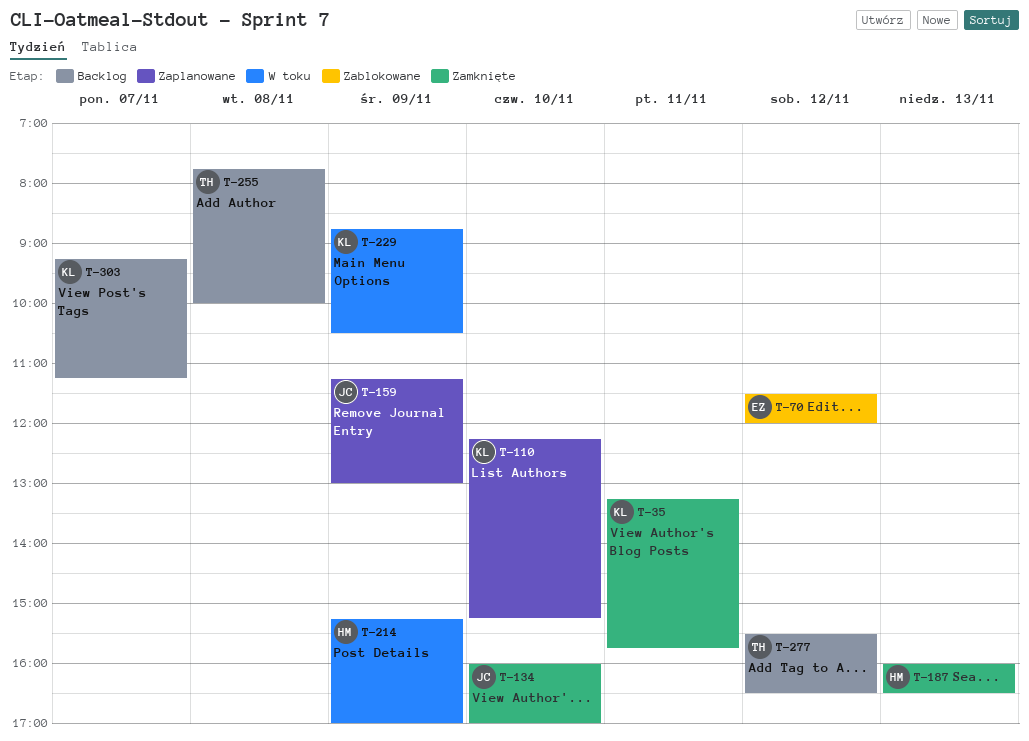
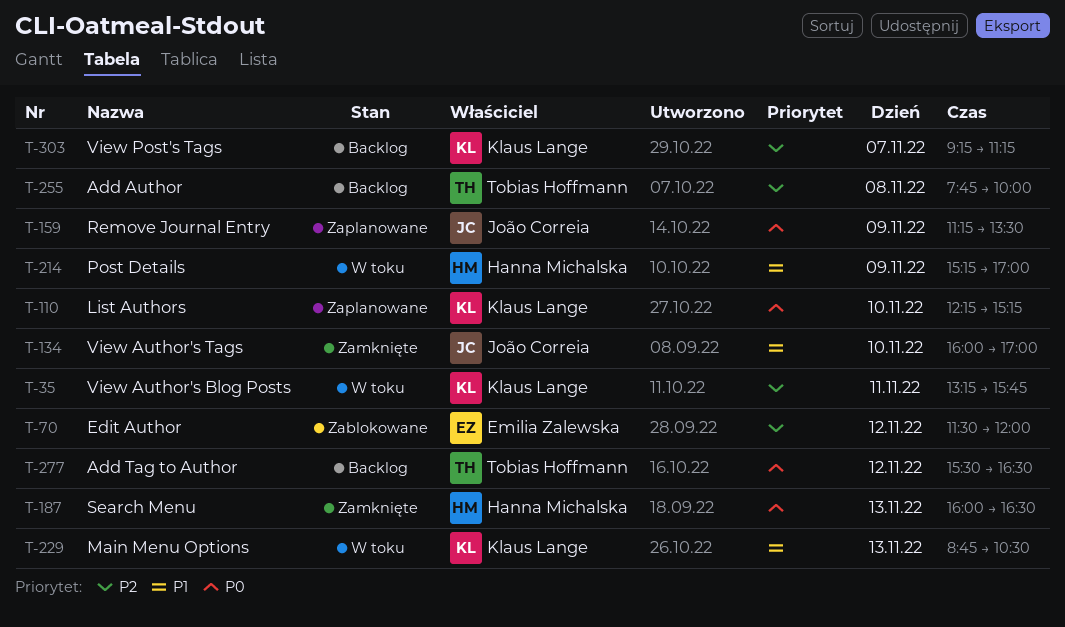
T-35, status: Zamknięte -> W toku
T-159, ends: 13:00 -> 13:30
T-229, day: Nov 9 -> Nov 13

